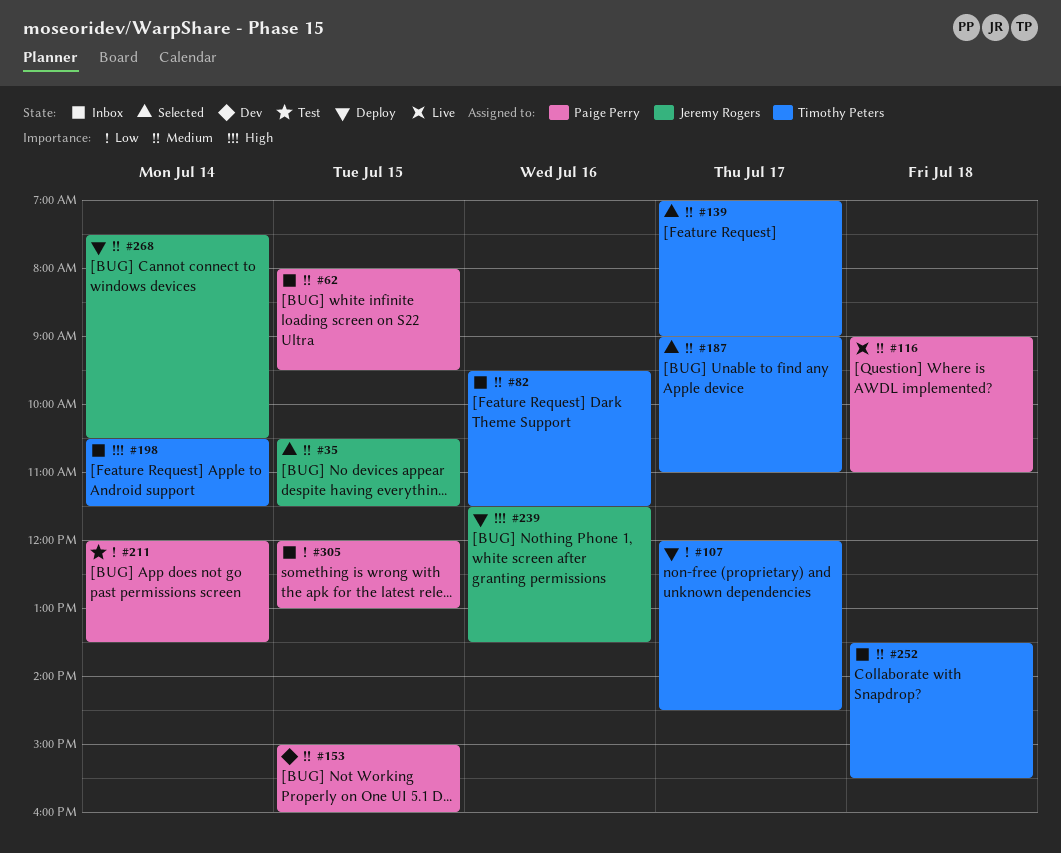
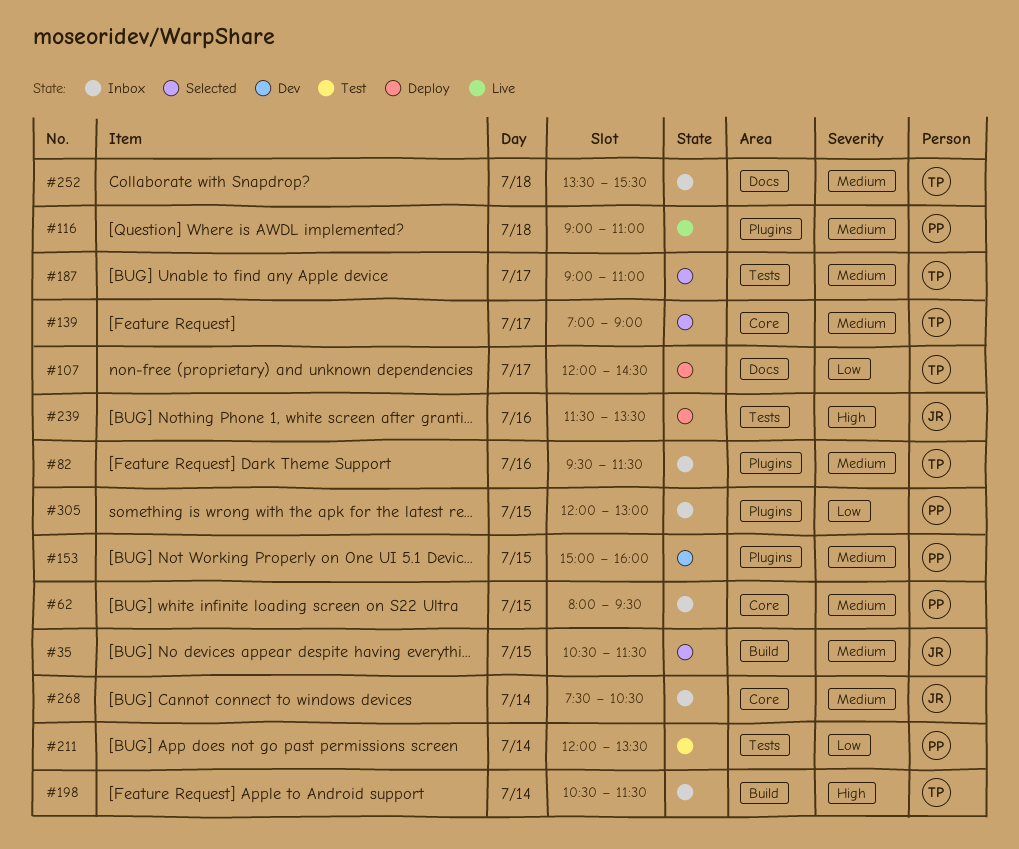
#268, status: Deploy -> Inbox

